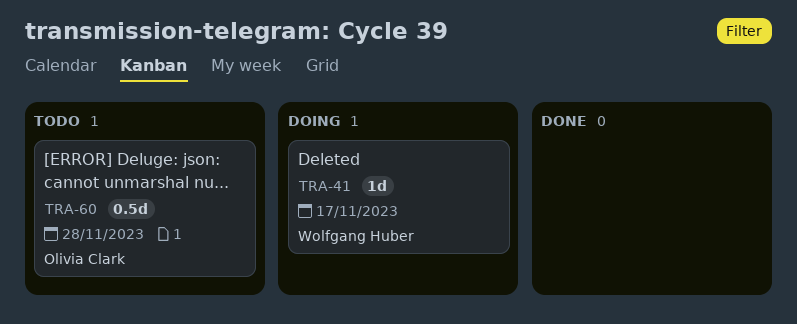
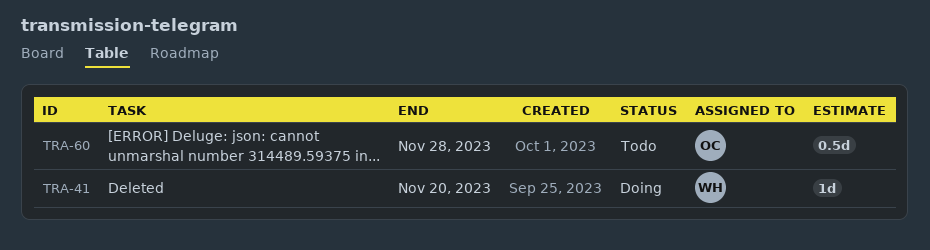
TRA-41, due: Nov 17 -> Nov 20

